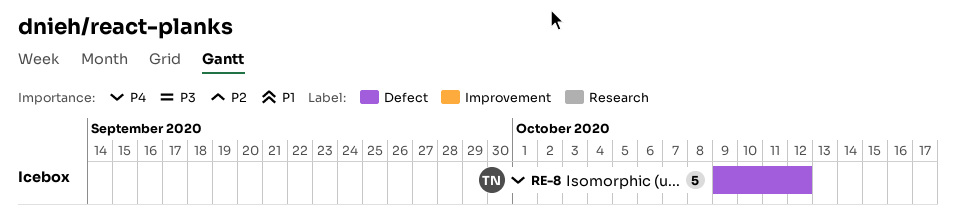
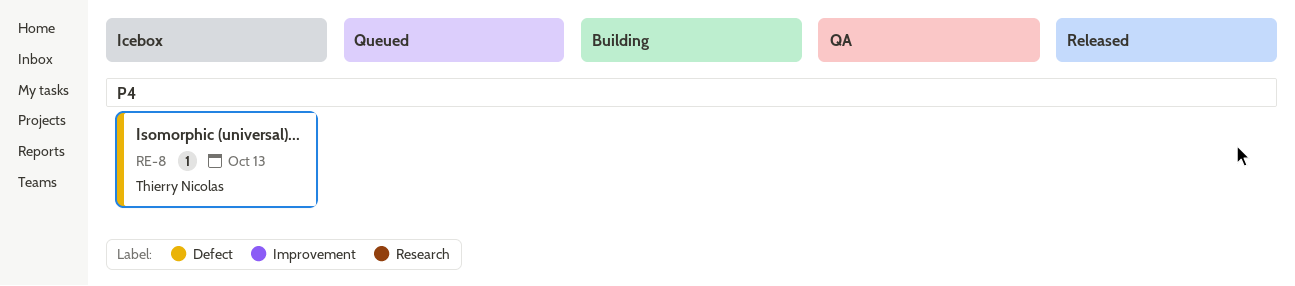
RE-8, estimate: 5 -> 1
RE-8, due: Oct 12 -> Oct 13

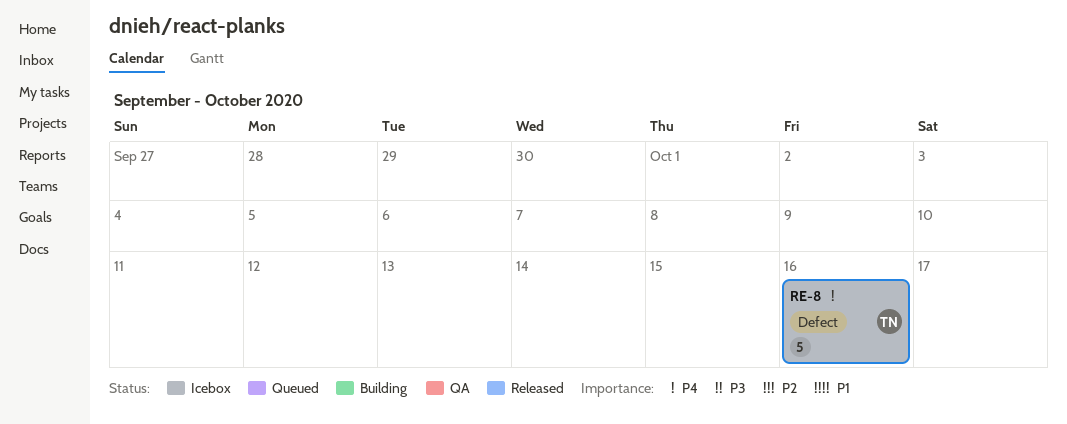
RE-8, estimate: 1 -> 5
RE-8, due: Oct 13 -> Oct 16

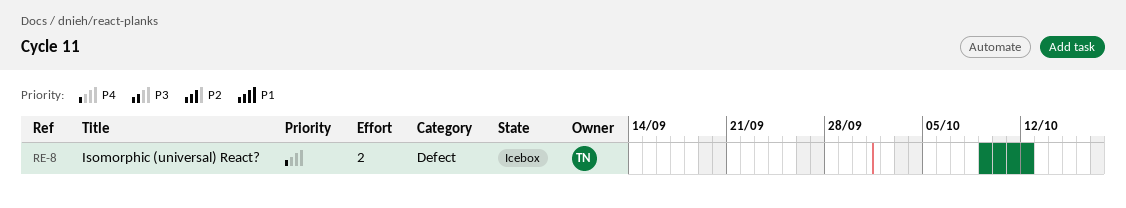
RE-8, estimate: 5 -> 2
RE-8, due: Oct 16 -> Oct 12

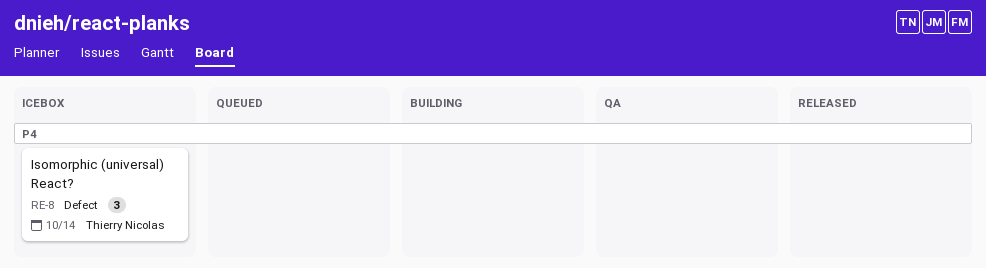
RE-8, estimate: 2 -> 3
RE-8, due: Oct 12 -> Oct 14

